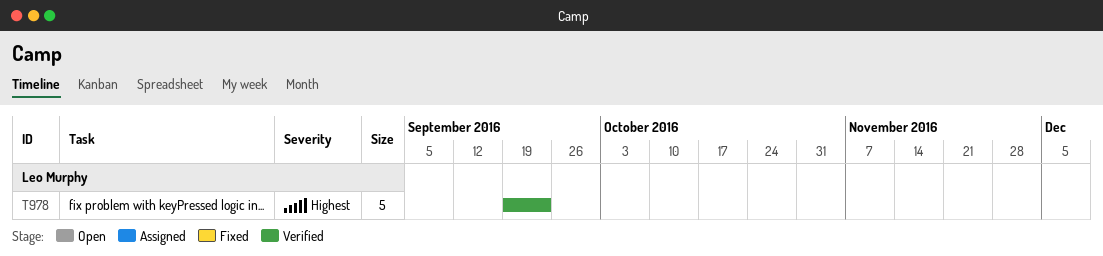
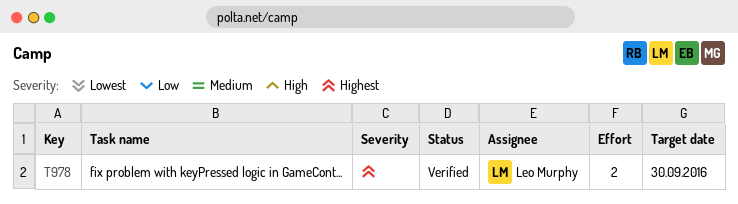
T978, estimate: 5 -> 2
T978, due: Sep 23 -> Sep 30

